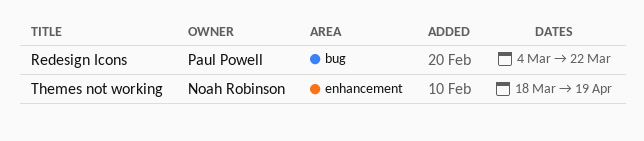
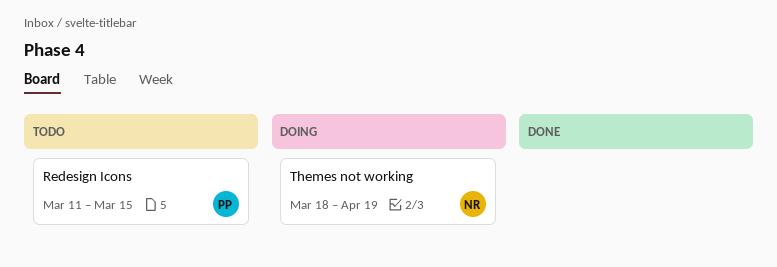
Redesign Icons, start: Mar 4 -> Mar 11
Redesign Icons, due: Mar 22 -> Mar 15

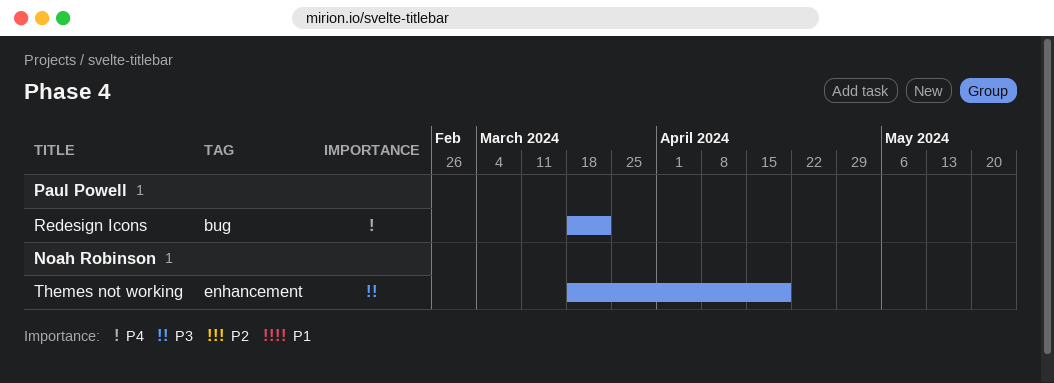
Redesign Icons, start: Mar 11 -> Mar 18
Redesign Icons, due: Mar 15 -> Mar 22

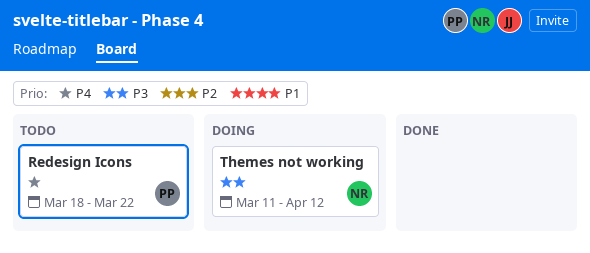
Themes not working, start: Mar 18 -> Mar 11
Themes not working, due: Apr 19 -> Apr 12

